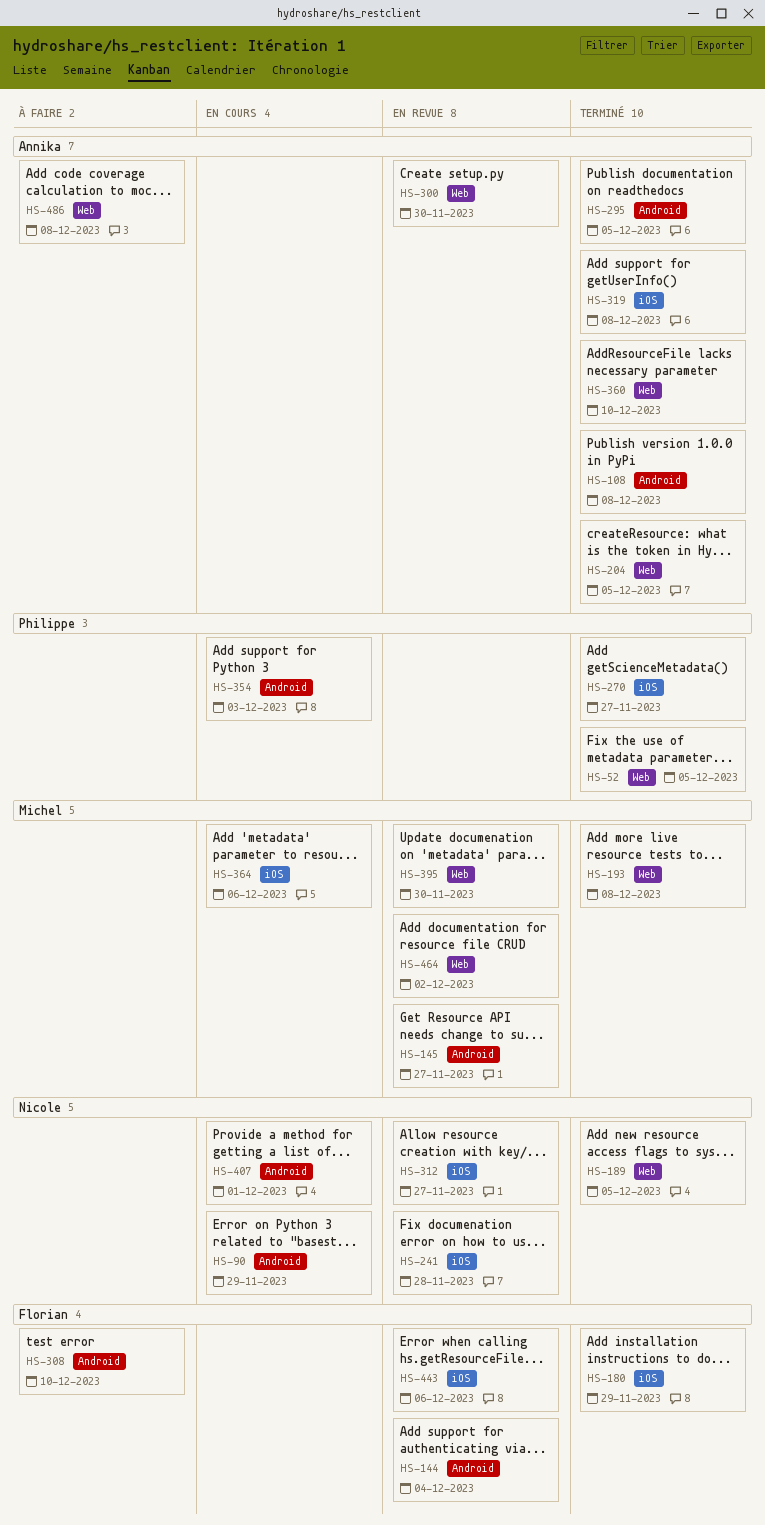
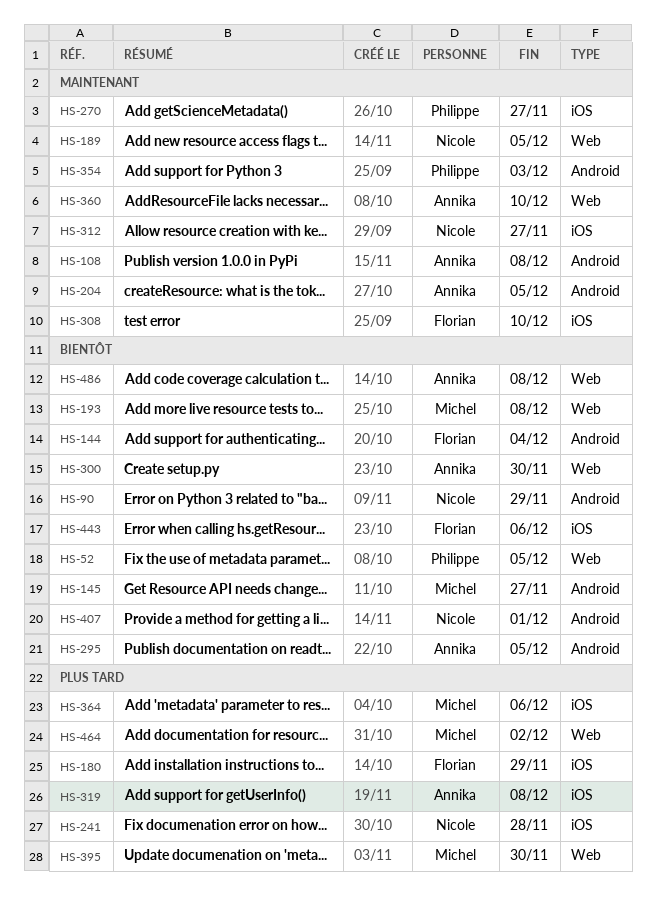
HS-204, label: Web -> Android
HS-308, label: Android -> iOS

